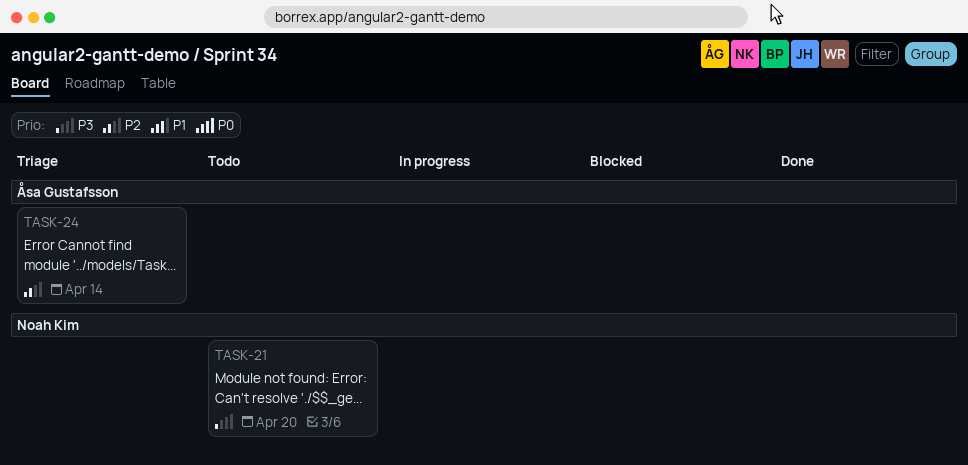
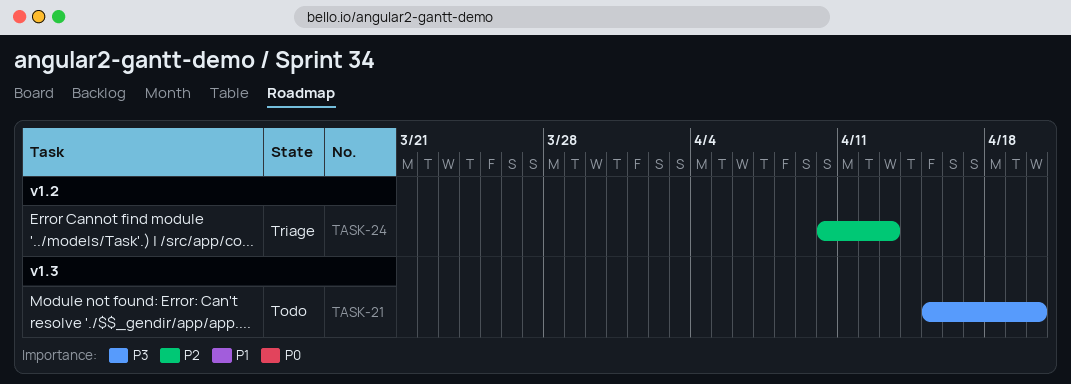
TASK-24, due: Apr 14 -> Apr 13

